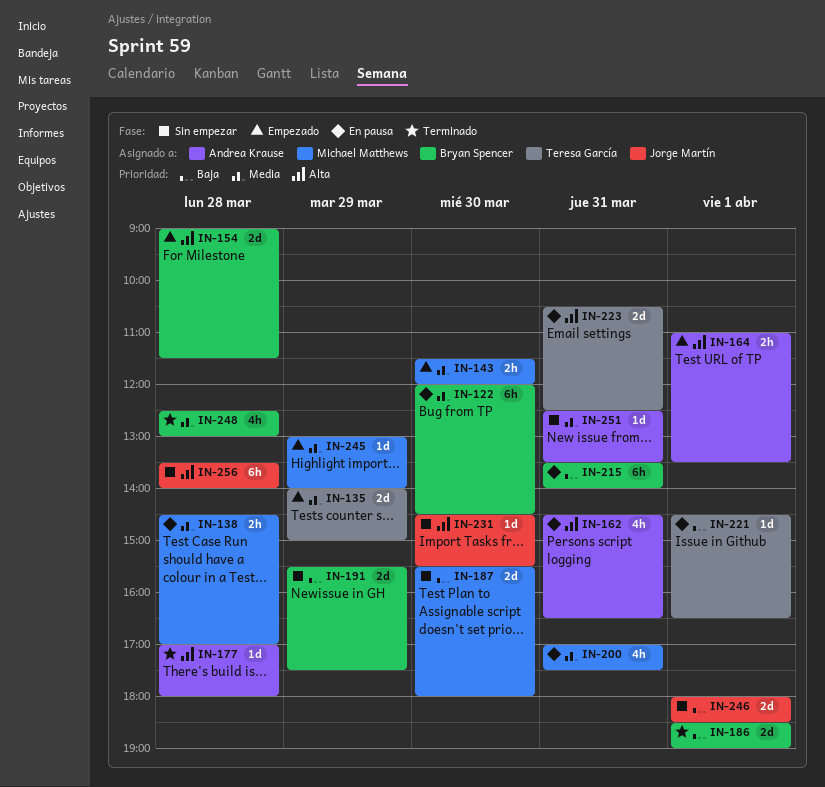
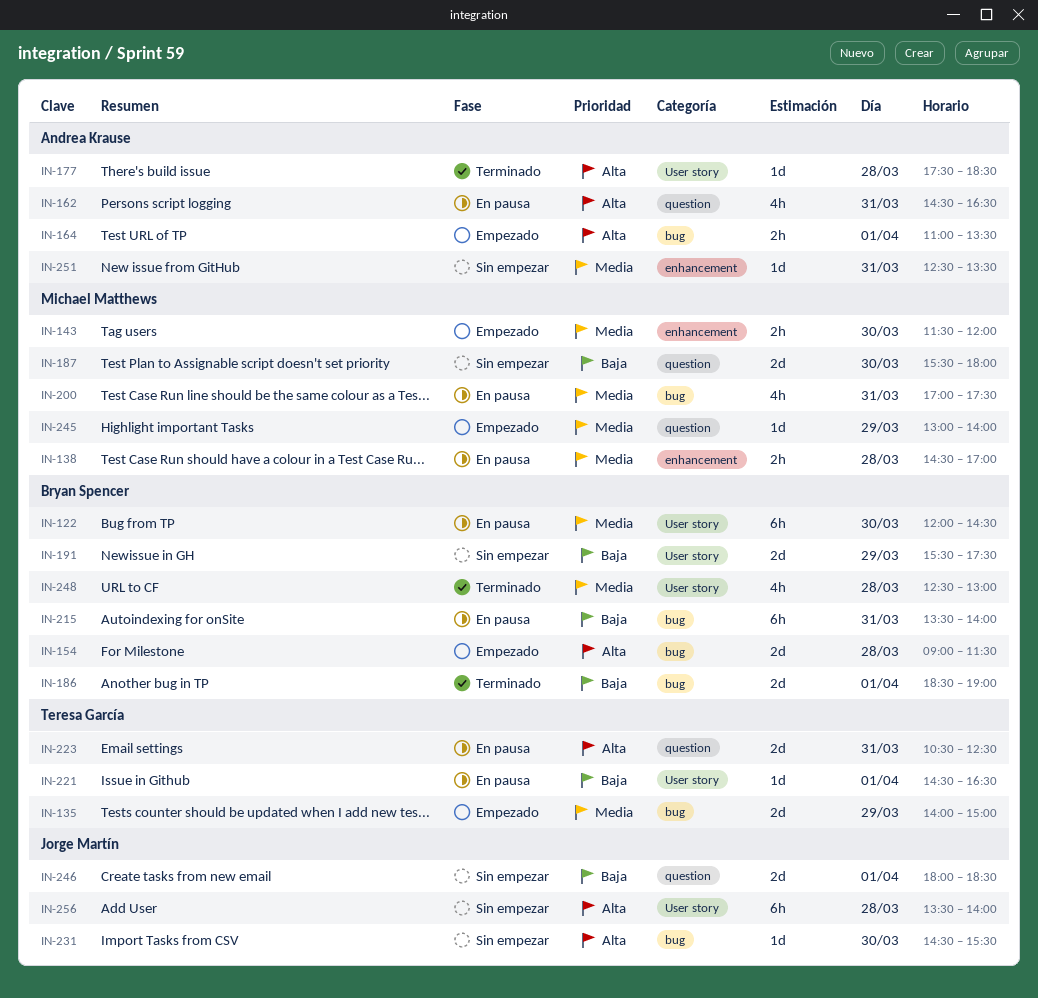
IN-177, begins: 17:00 -> 17:30
IN-177, ends: 18:00 -> 18:30

